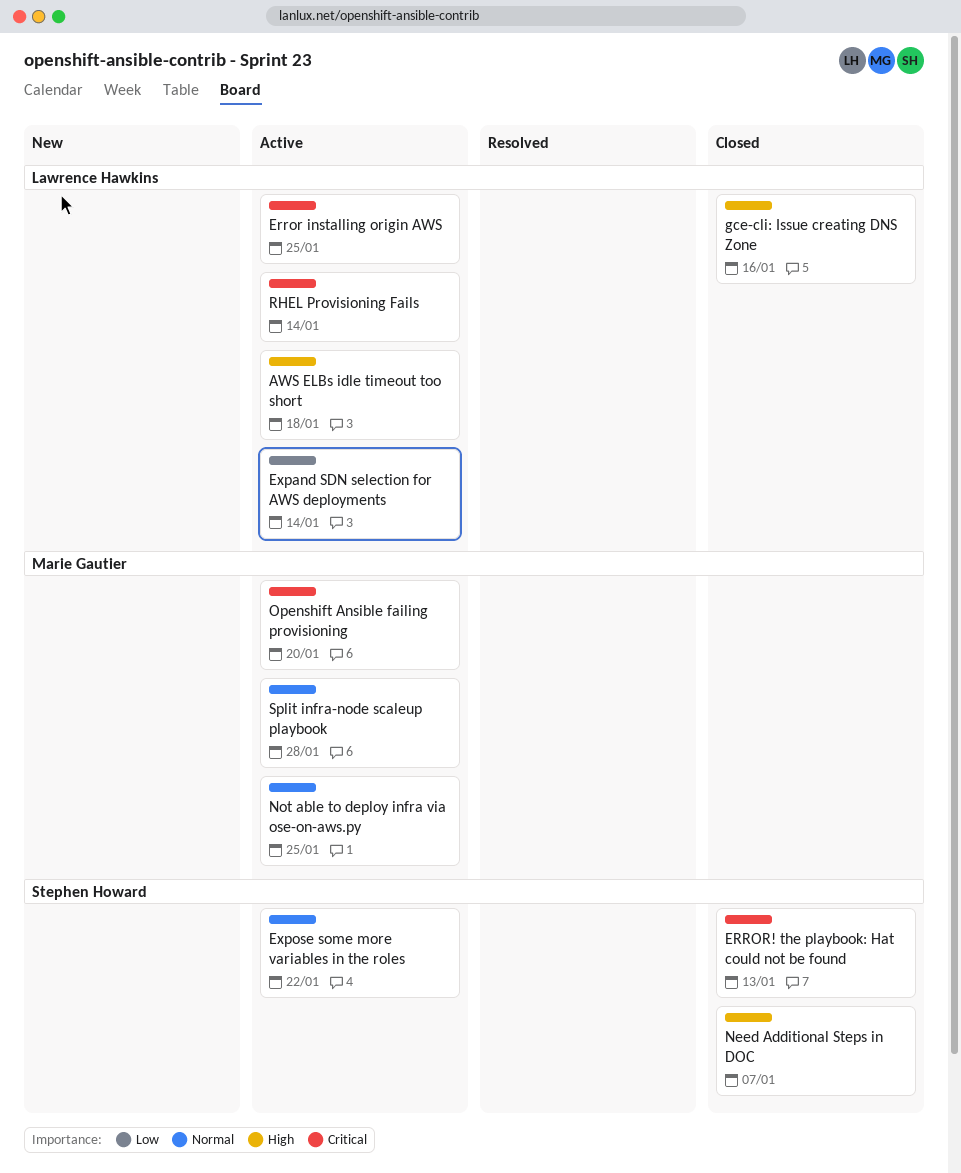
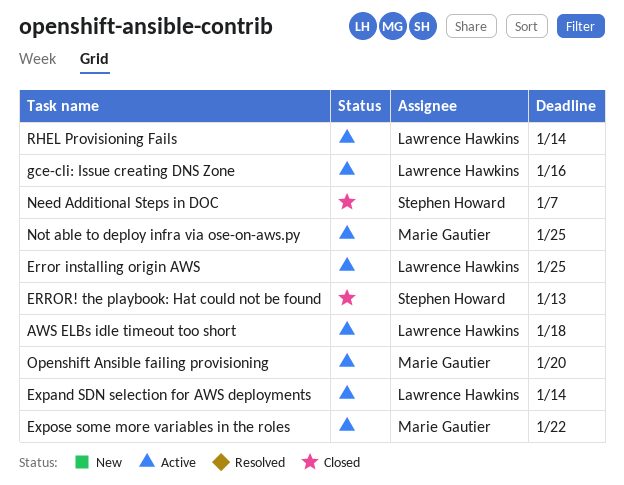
Expose some more variables in the roles, owner: Stephen Howard -> Marie Gautier
gce-cli: Issue creating DNS Zone, status: Closed -> Active
Split infra-node scaleup playbook: present -> none

